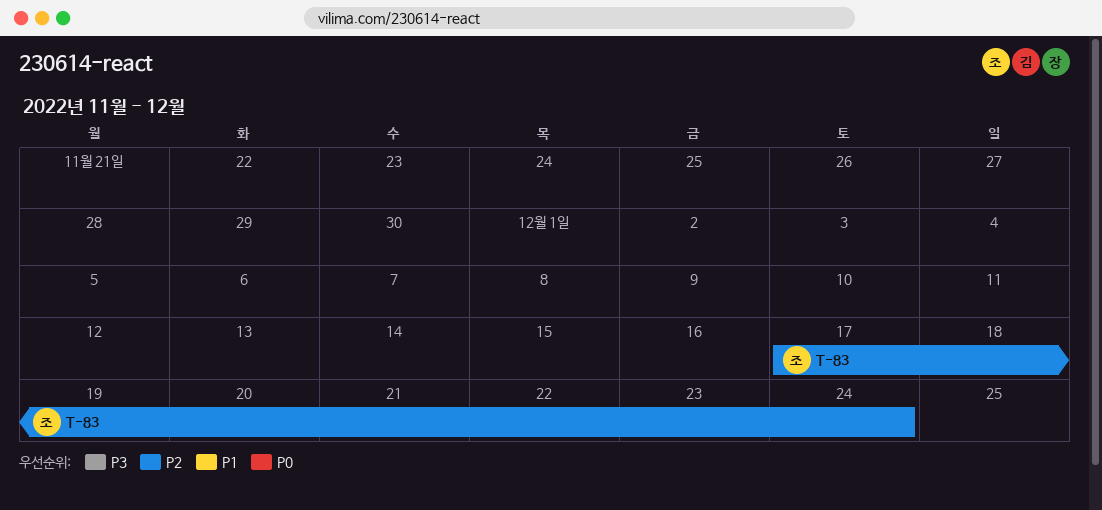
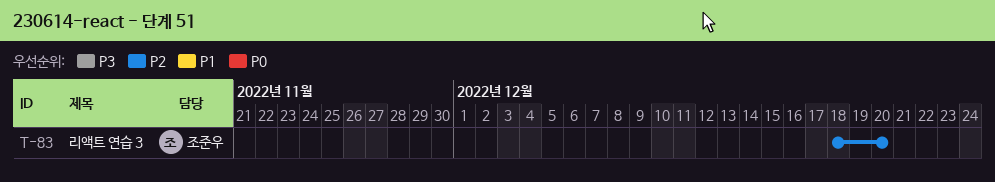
T-83, start: Dec 17 -> Dec 18
T-83, due: Dec 24 -> Dec 20

